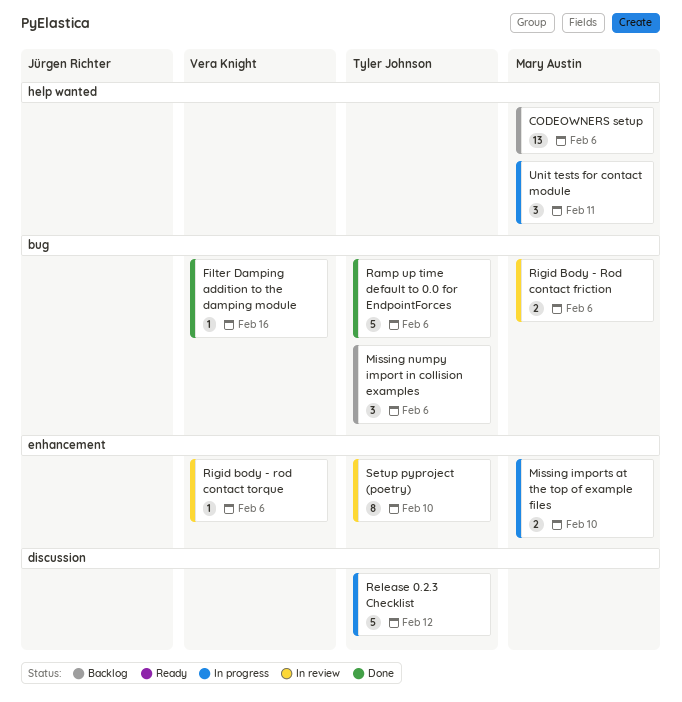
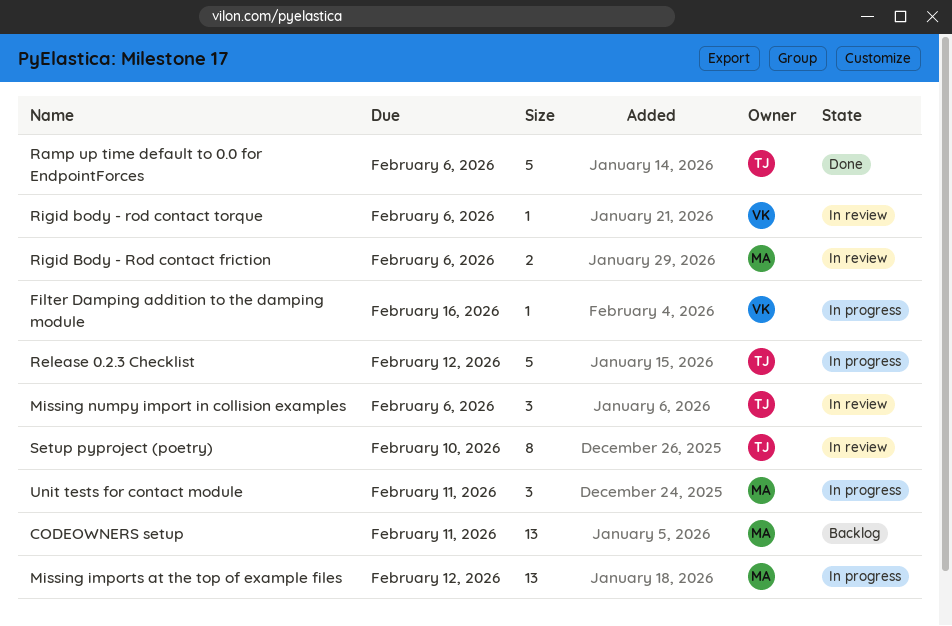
CODEOWNERS setup, due: Feb 6 -> Feb 11
Filter Damping addition to the damping module, status: Done -> In progress
Missing imports at the top of example files, estimate: 2 -> 13
Missing imports at the top of example files, due: Feb 10 -> Feb 12
Missing numpy import in collision examples, status: Backlog -> In review

